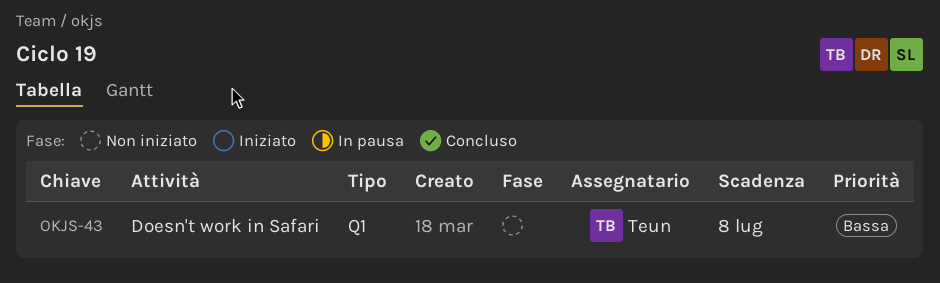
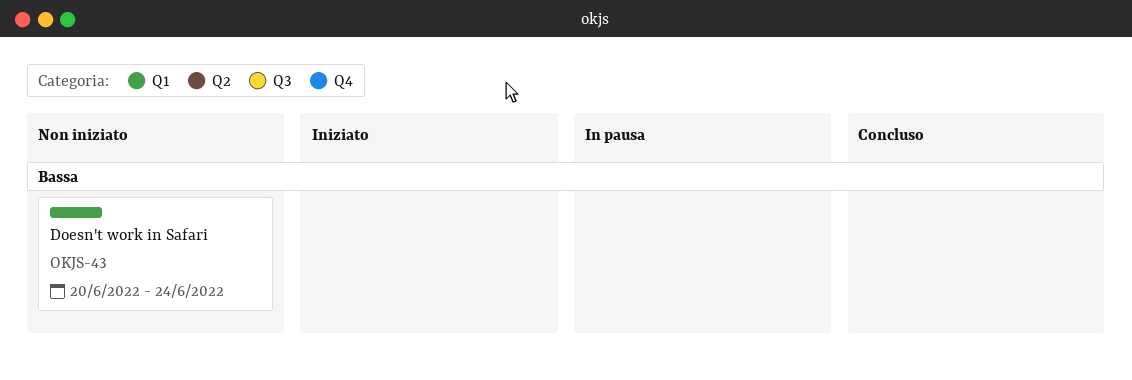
OKJS-43, due: Jul 8 -> Jun 24

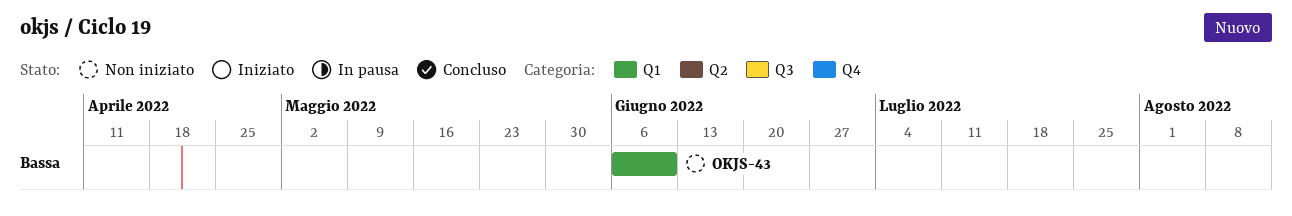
OKJS-43, start: Jun 20 -> Jun 6
OKJS-43, due: Jun 24 -> Jun 10

